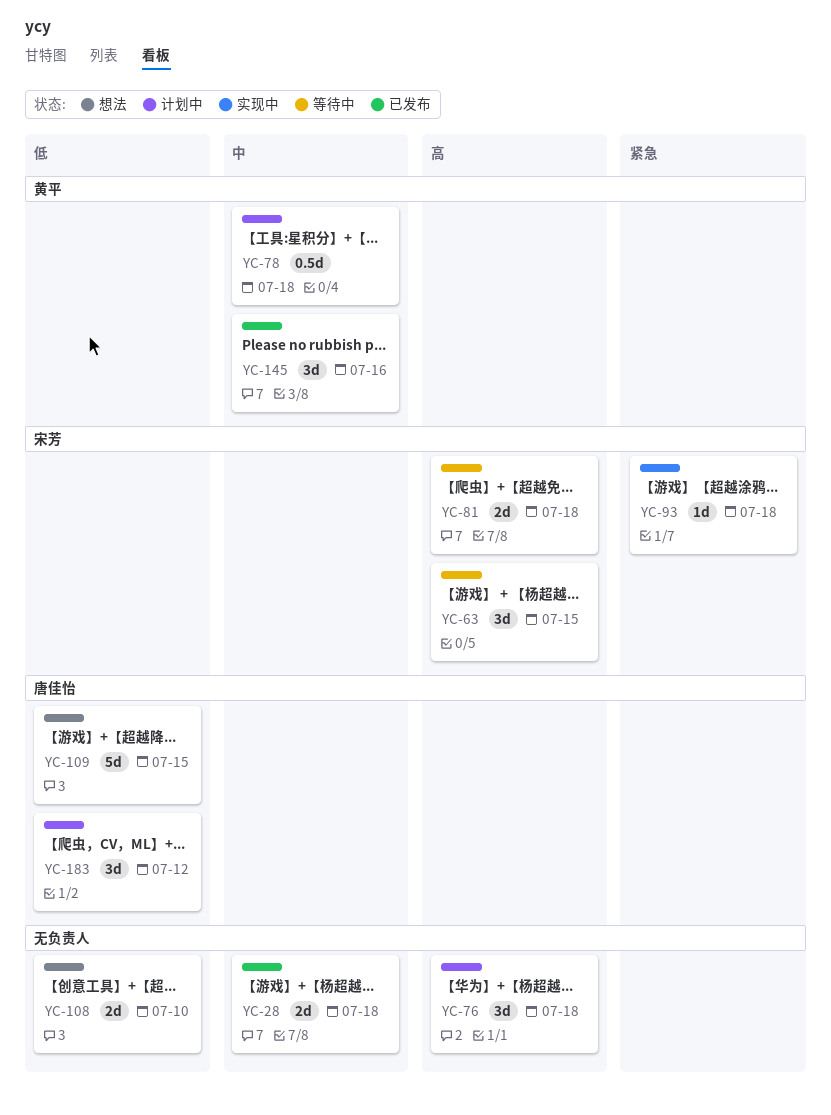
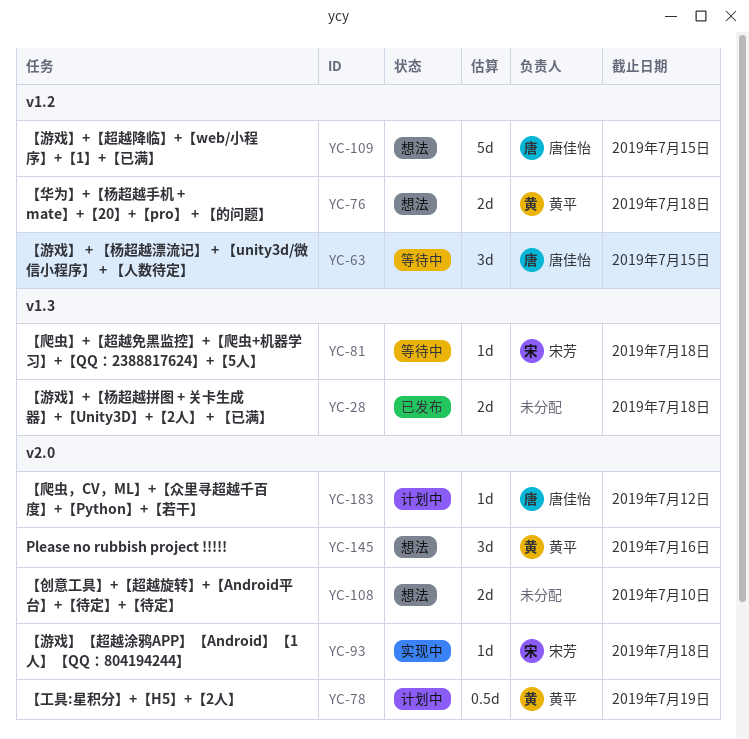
YC-63, owner: 宋芳 -> 唐佳怡
YC-76, status: 计划中 -> 想法
YC-76, owner: none -> 黄平
YC-76, estimate: 3d -> 2d
YC-78, due: Jul 18 -> Jul 19
YC-81, estimate: 2d -> 1d
YC-145, status: 已发布 -> 想法
YC-183, estimate: 3d -> 1d

